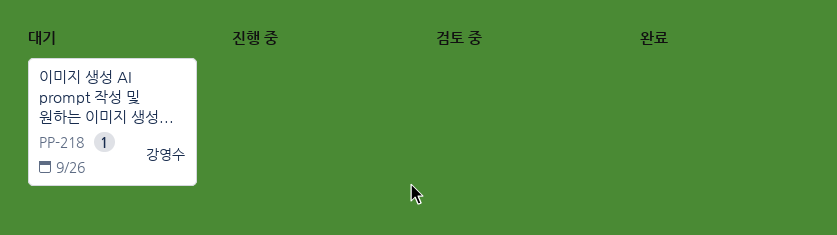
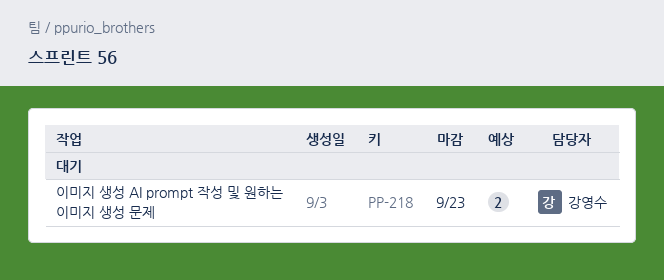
PP-218, estimate: 1 -> 2
PP-218, due: Sep 26 -> Sep 23

